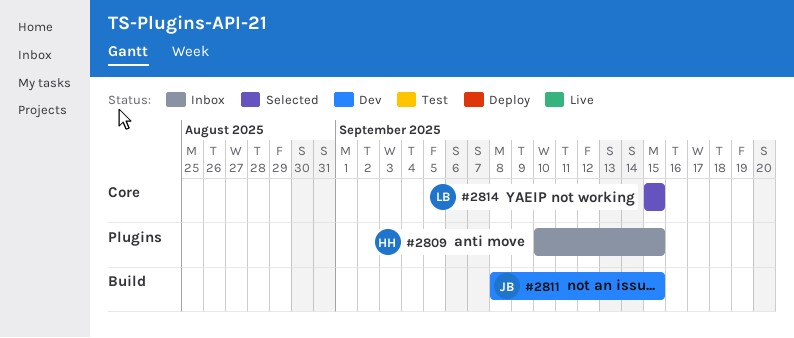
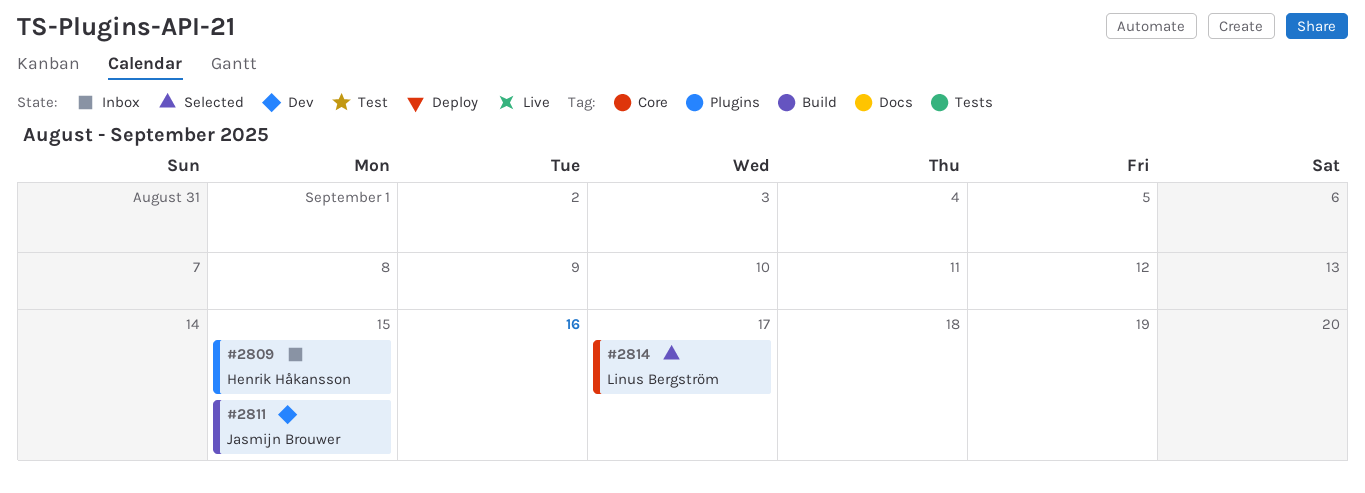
#2814, due: Sep 15 -> Sep 17

